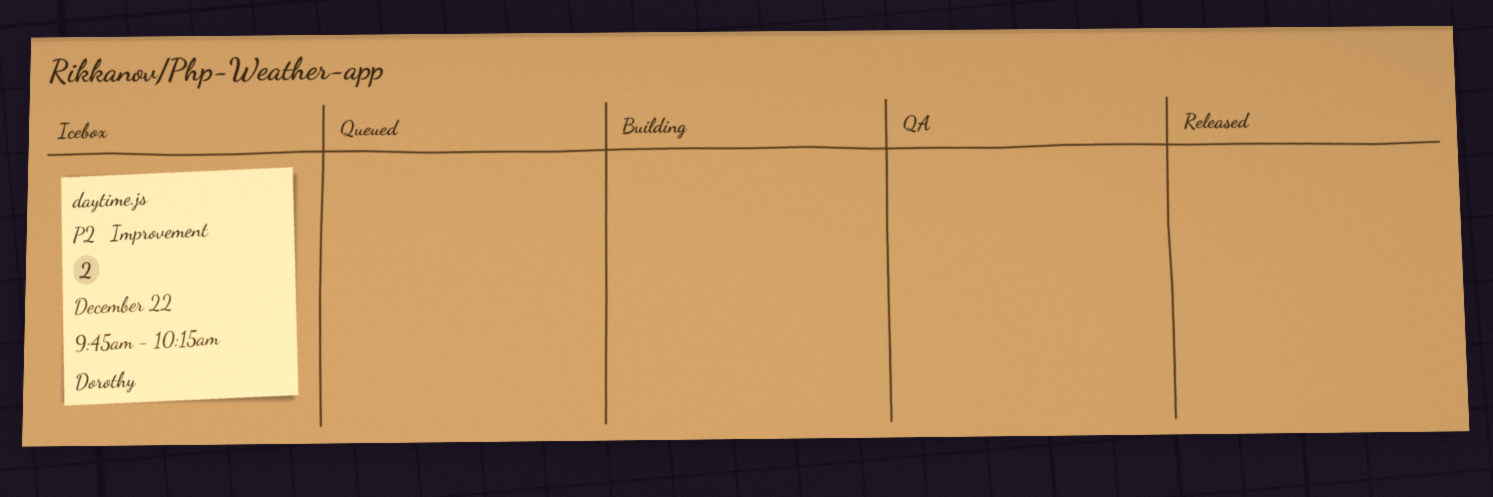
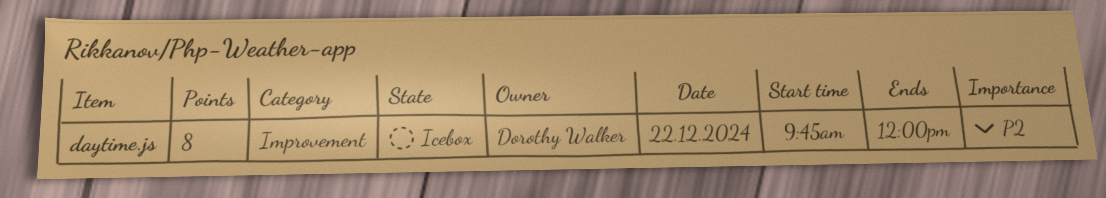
daytime.js, estimate: 2 -> 8
daytime.js, ends: 10:15 -> 12:00

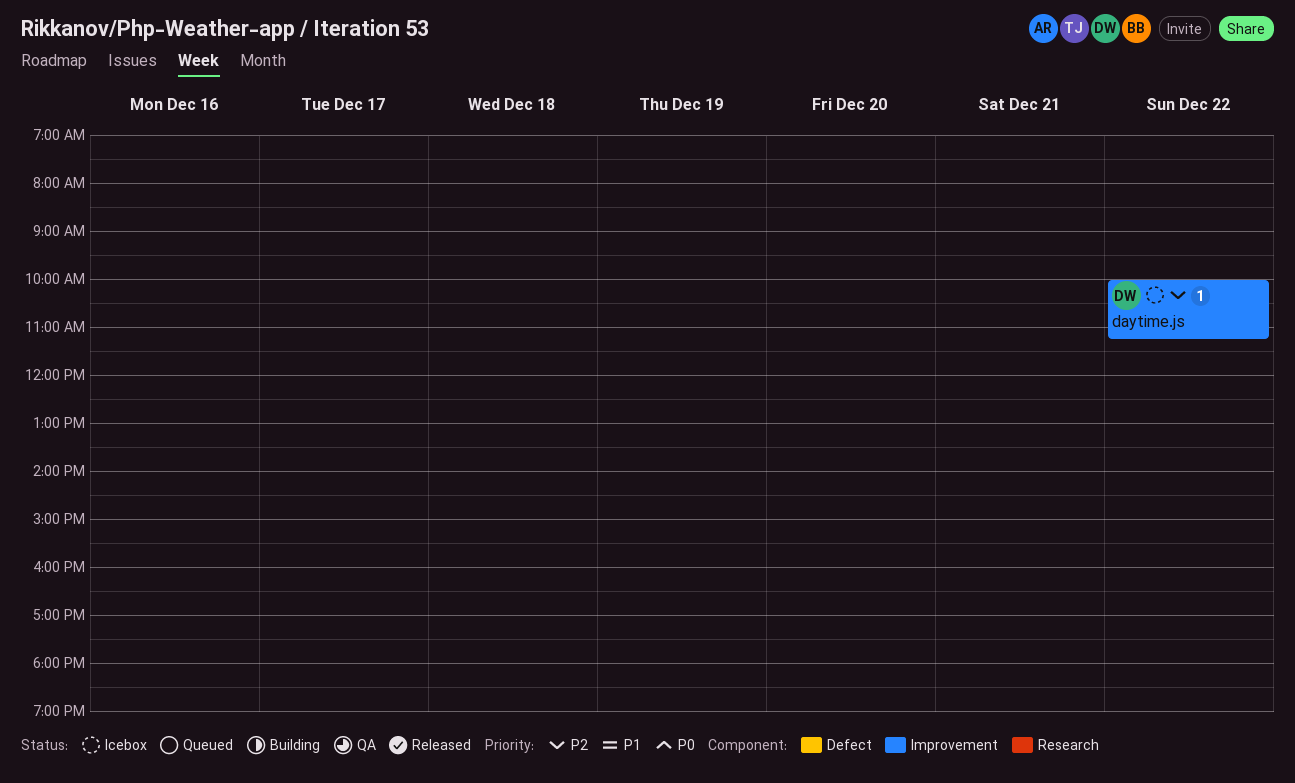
daytime.js, estimate: 8 -> 1
daytime.js, begins: 09:45 -> 10:00
daytime.js, ends: 12:00 -> 11:15

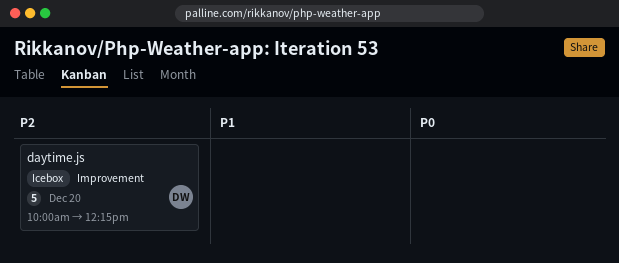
daytime.js, estimate: 1 -> 5
daytime.js, day: Dec 22 -> Dec 20
daytime.js, ends: 11:15 -> 12:15

